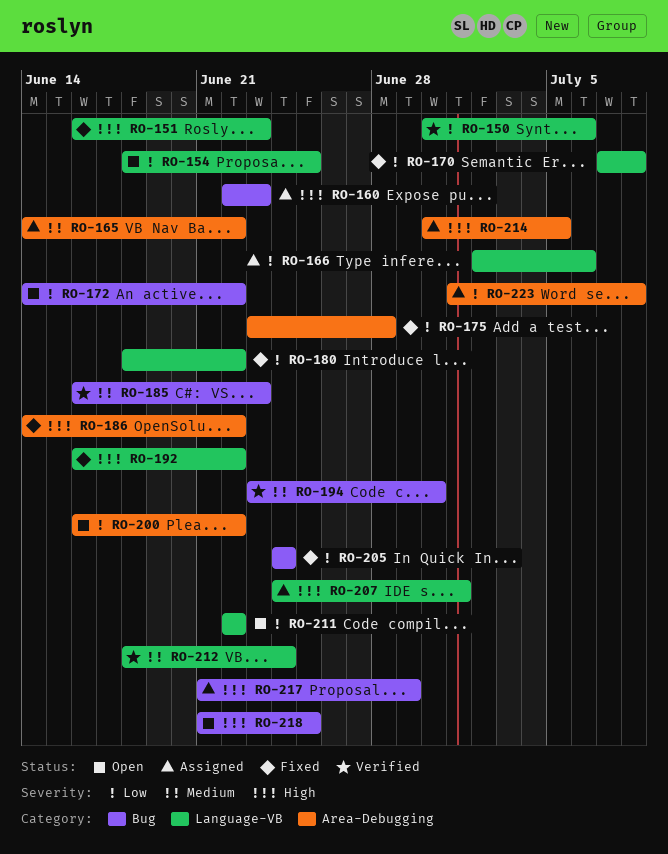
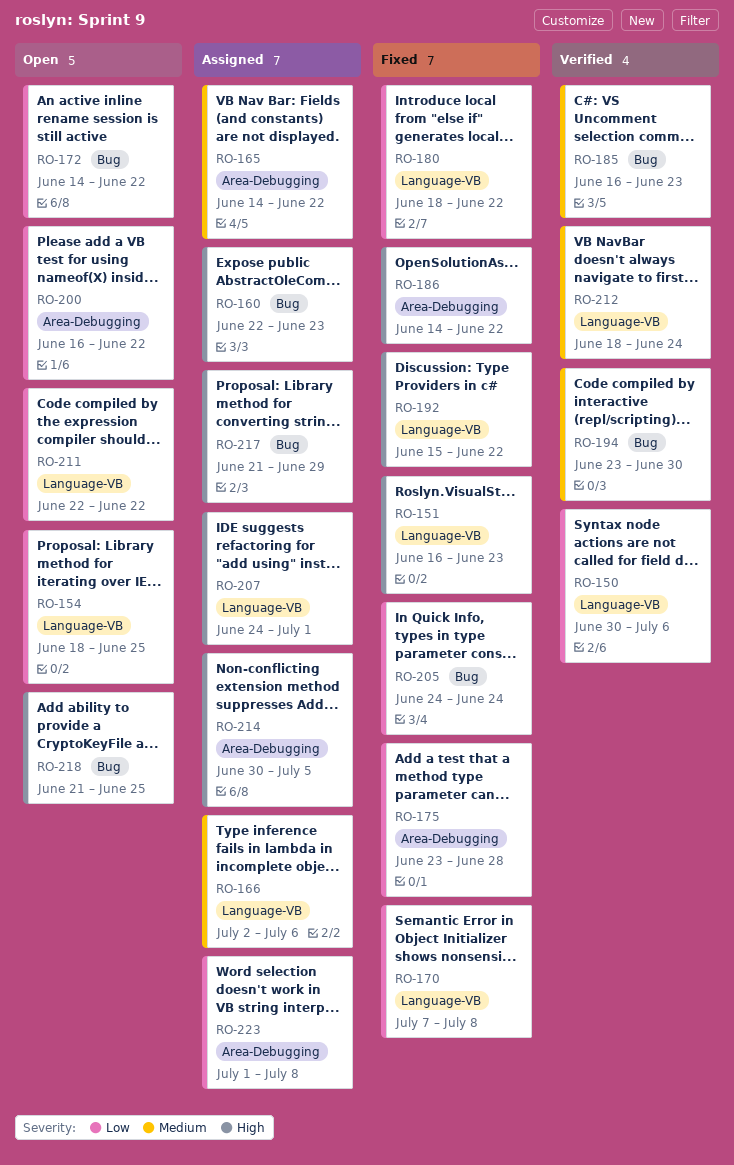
RO-166, priority: Low -> Medium
RO-192, start: Jun 16 -> Jun 15

